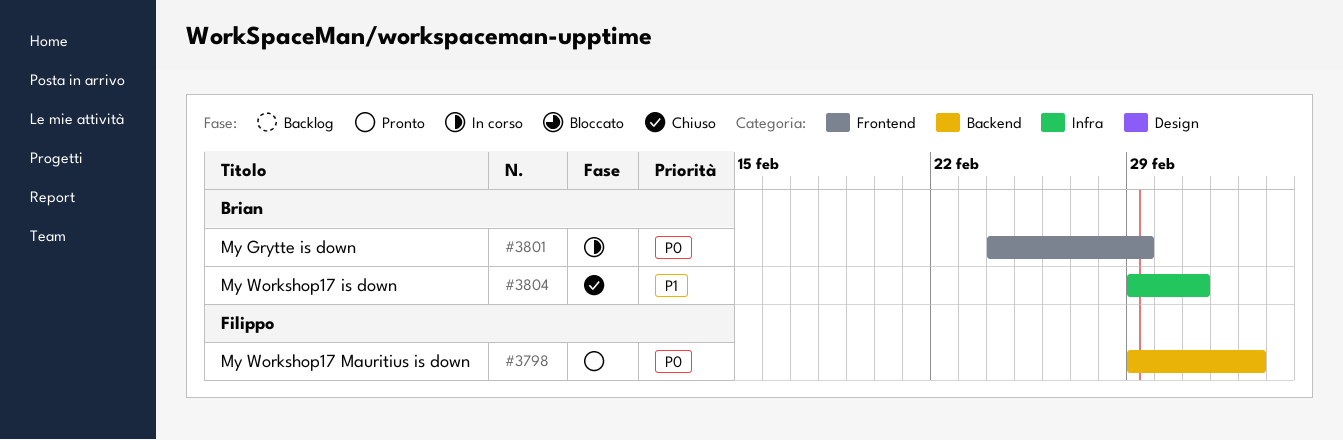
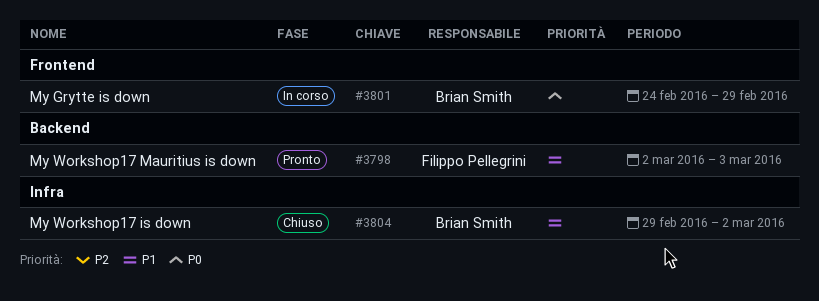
#3798, priority: P0 -> P1
#3798, start: Feb 29 -> Mar 2
#3798, due: Mar 4 -> Mar 3

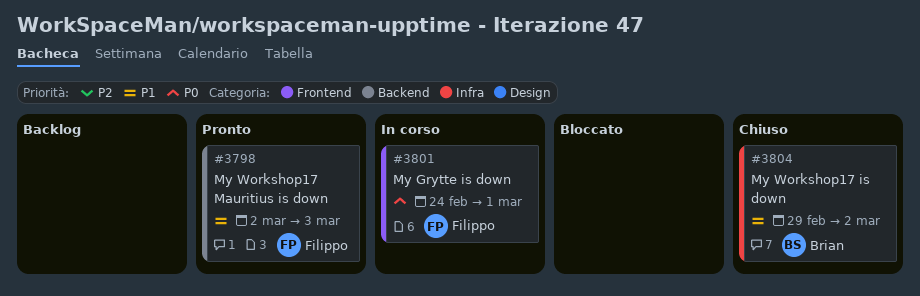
#3801, owner: Brian Smith -> Filippo Pellegrini
#3801, due: Feb 29 -> Mar 1

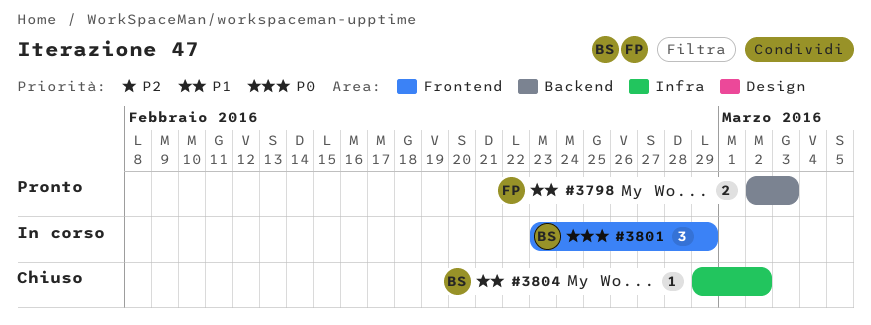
#3801, owner: Filippo -> Brian
#3801, start: Feb 24 -> Feb 23
#3801, due: Mar 1 -> Feb 29

